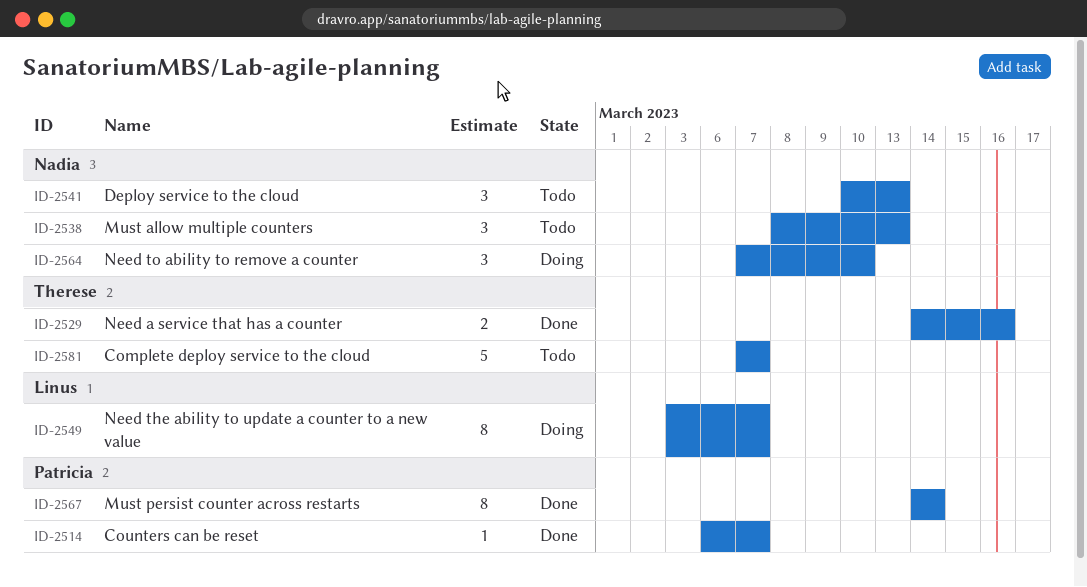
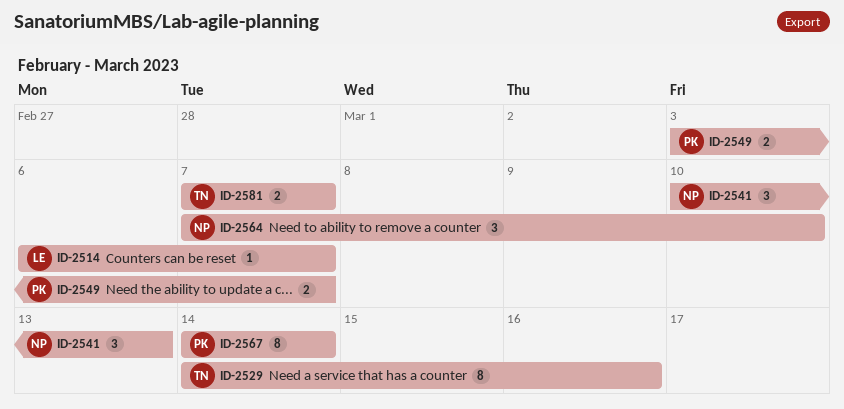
ID-2514, owner: Patricia -> Linus
ID-2529, estimate: 2 -> 8
ID-2538: present -> none
ID-2549, owner: Linus -> Patricia
ID-2549, estimate: 8 -> 2
ID-2581, estimate: 5 -> 2

